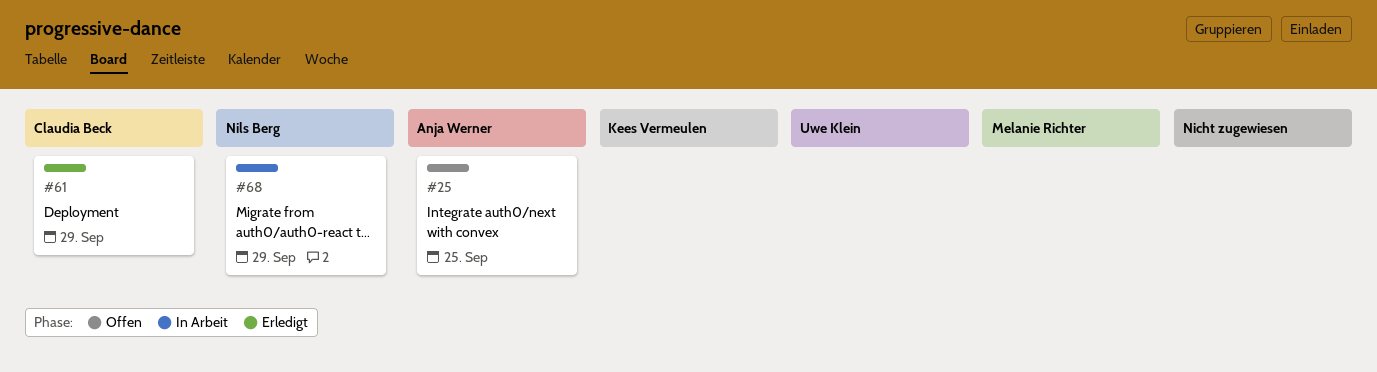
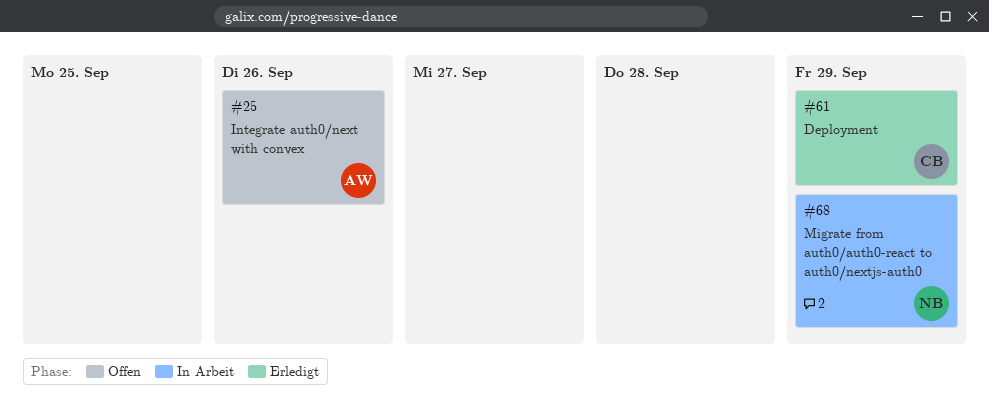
#25, due: Sep 25 -> Sep 26

